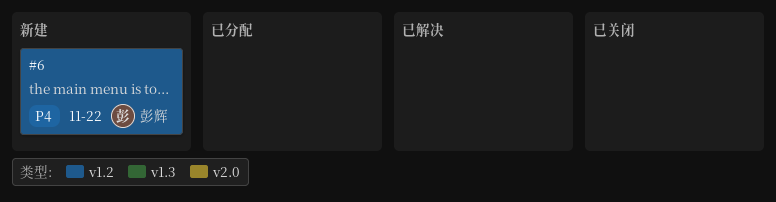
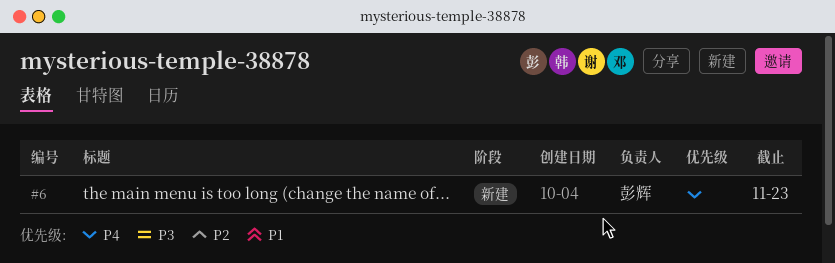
#6, due: Nov 22 -> Nov 23

